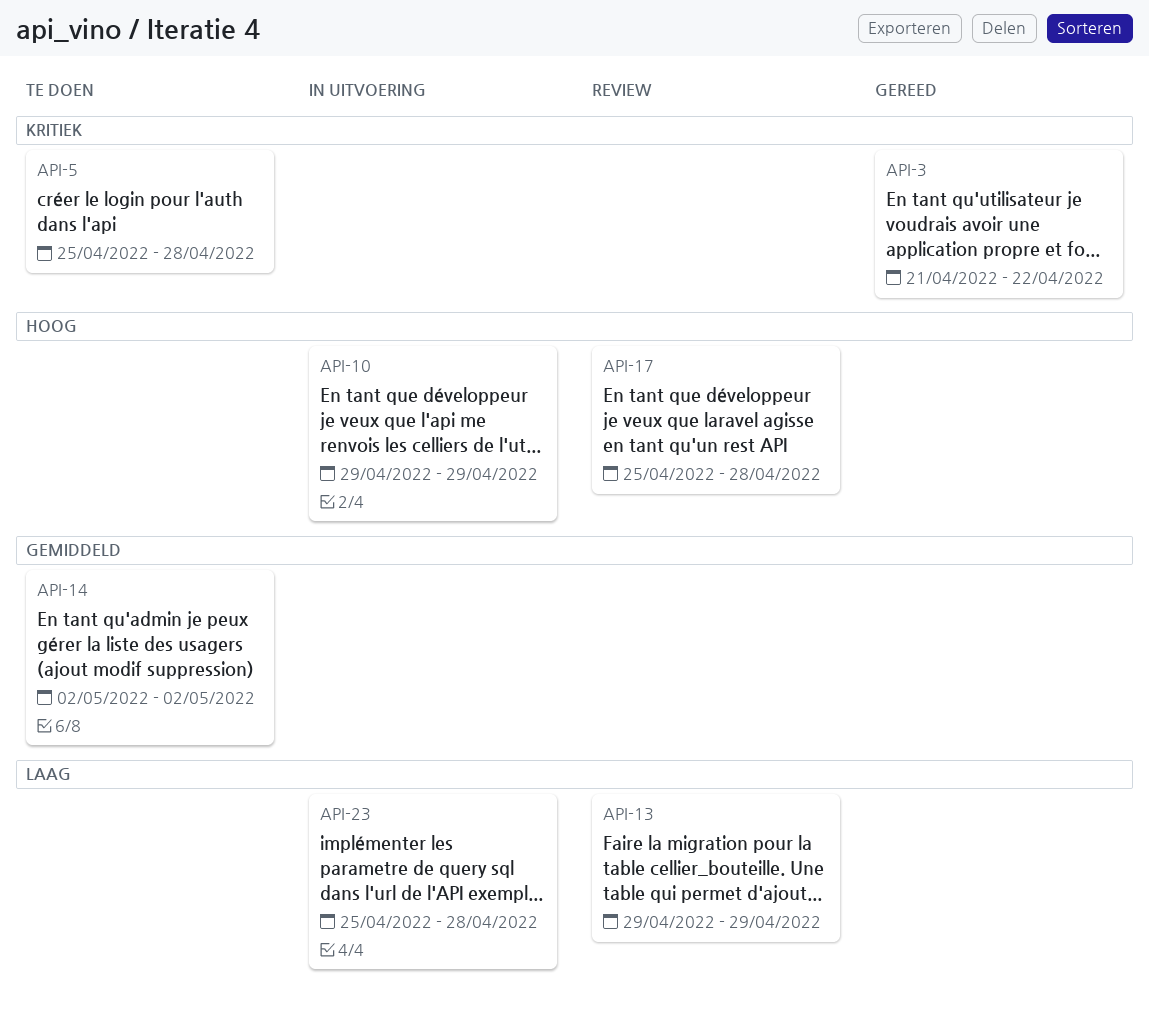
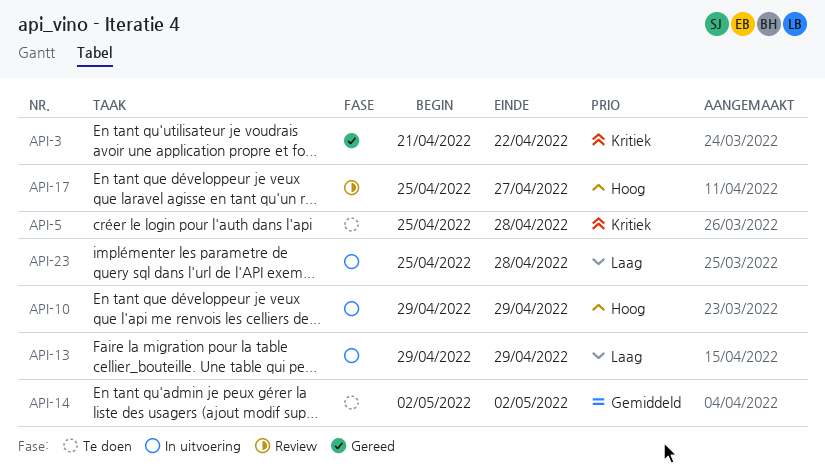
API-13, status: Review -> In uitvoering
API-17, due: Apr 28 -> Apr 27

